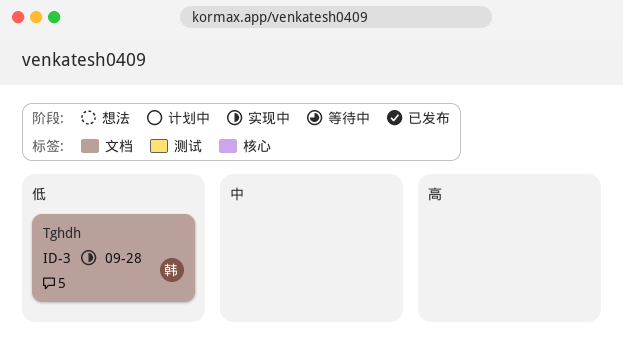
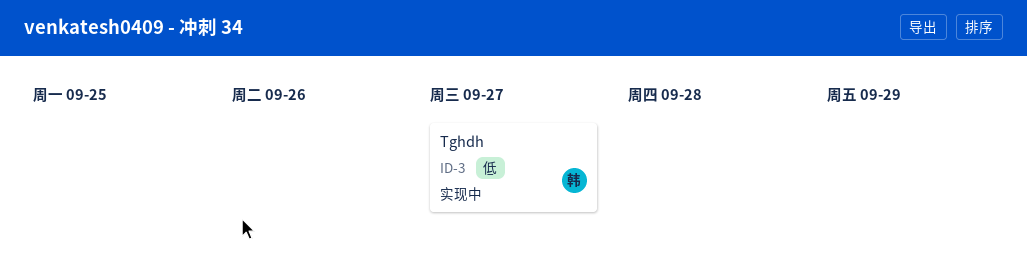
ID-3, due: Sep 28 -> Sep 27

